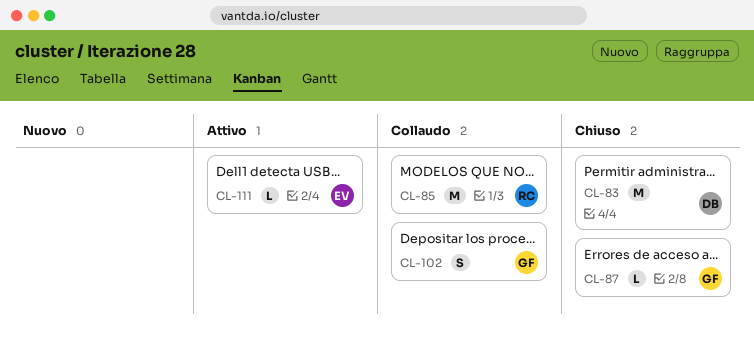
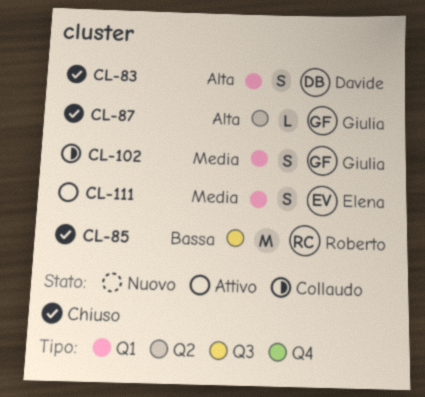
CL-83, estimate: M -> S
CL-85, status: Collaudo -> Chiuso
CL-111, estimate: L -> S

